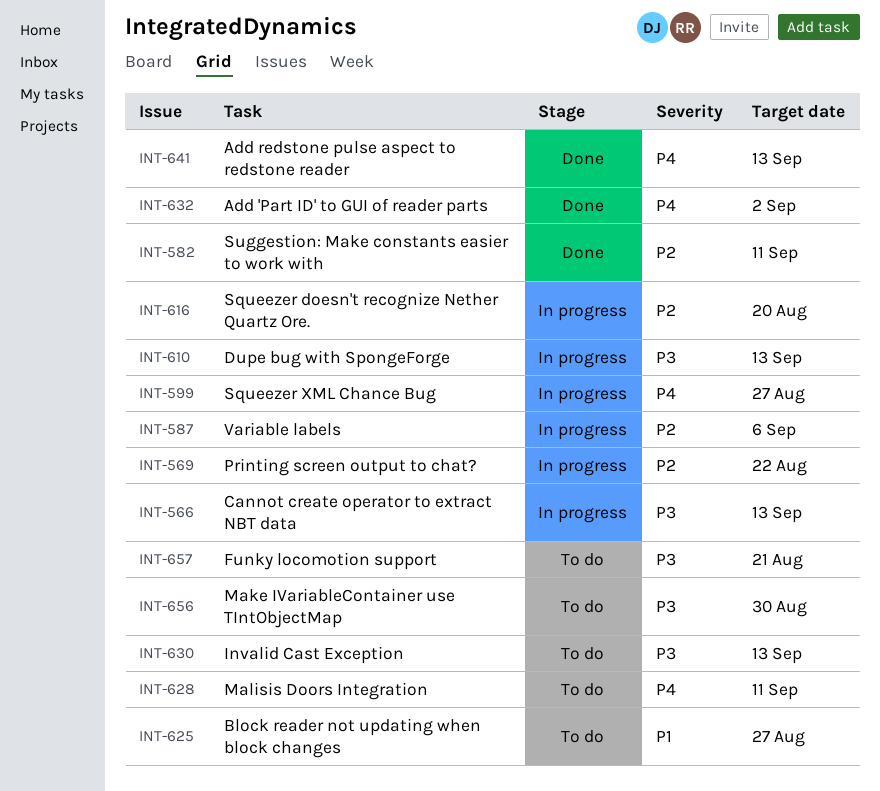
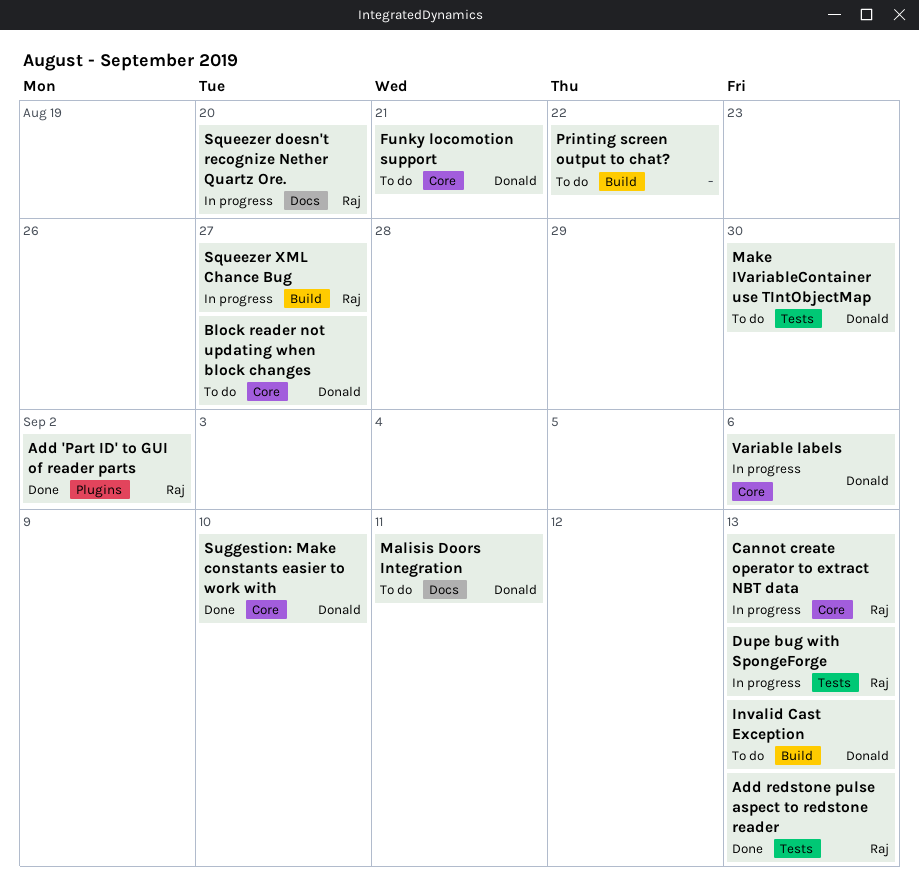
Printing screen output to chat?, status: In progress -> To do
Suggestion: Make constants easier to work with, due: Sep 11 -> Sep 10

